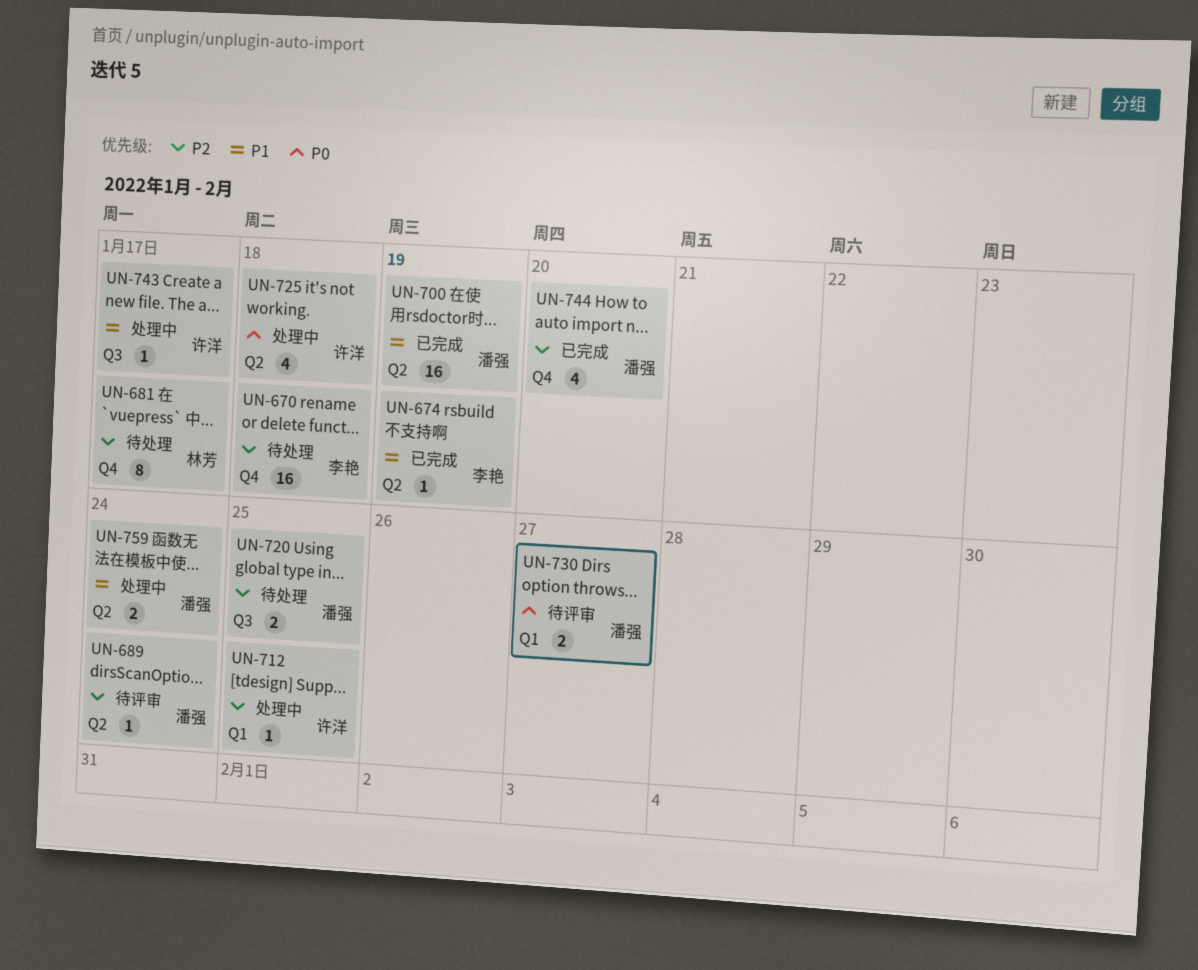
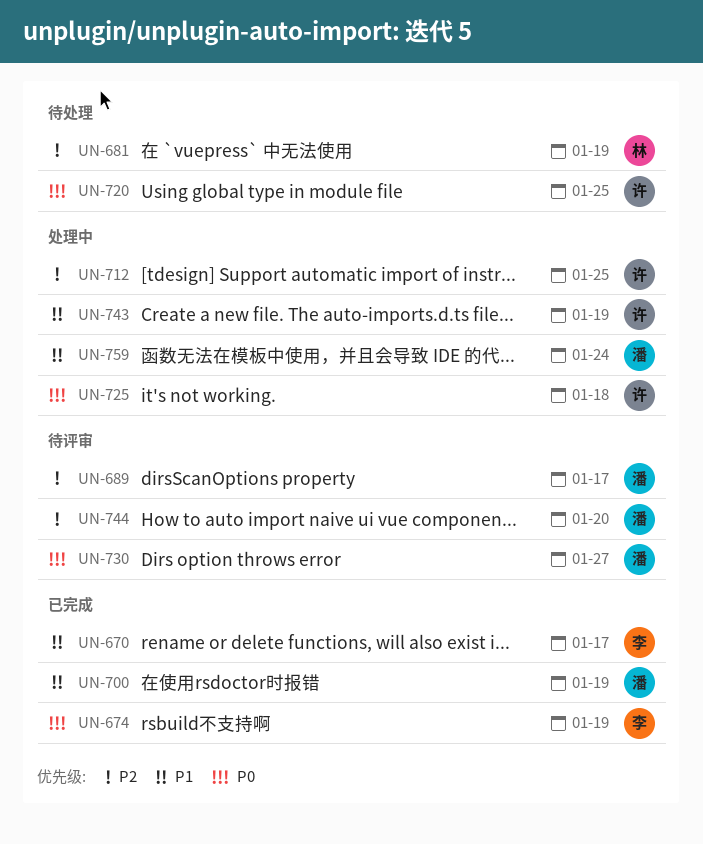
UN-670, status: 待处理 -> 已完成
UN-670, priority: P2 -> P1
UN-670, due: Jan 18 -> Jan 17
UN-674, priority: P1 -> P0
UN-681, due: Jan 17 -> Jan 19
UN-689, due: Jan 24 -> Jan 17
UN-720, owner: 潘强 -> 许洋
UN-720, priority: P2 -> P0
UN-743, due: Jan 17 -> Jan 19
UN-744, status: 已完成 -> 待评审

